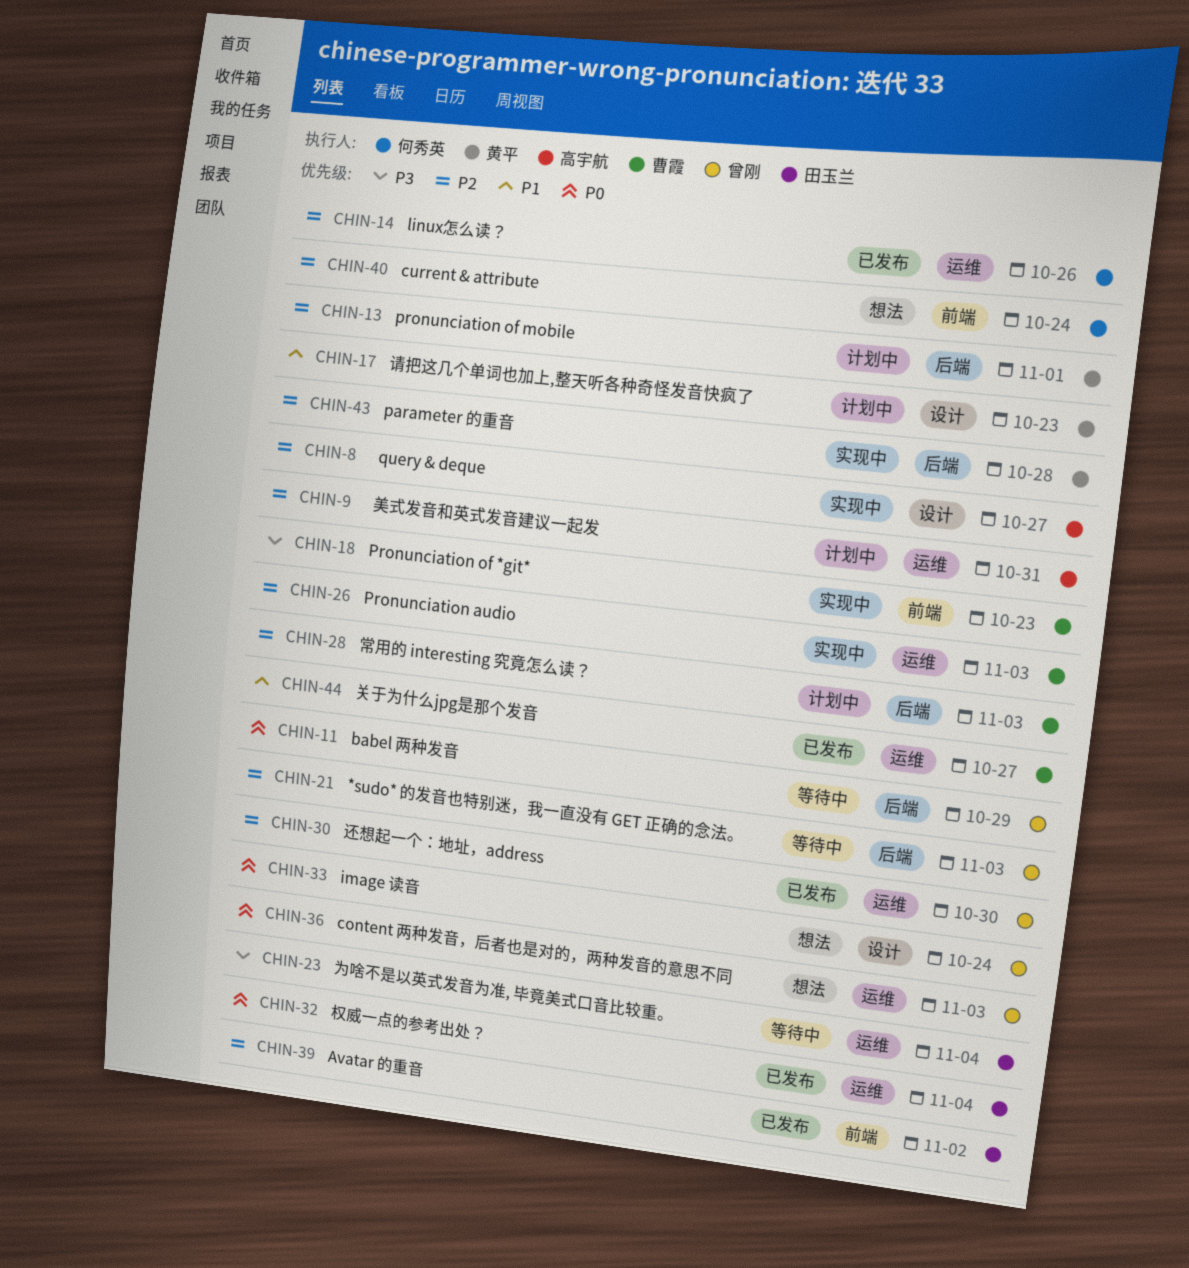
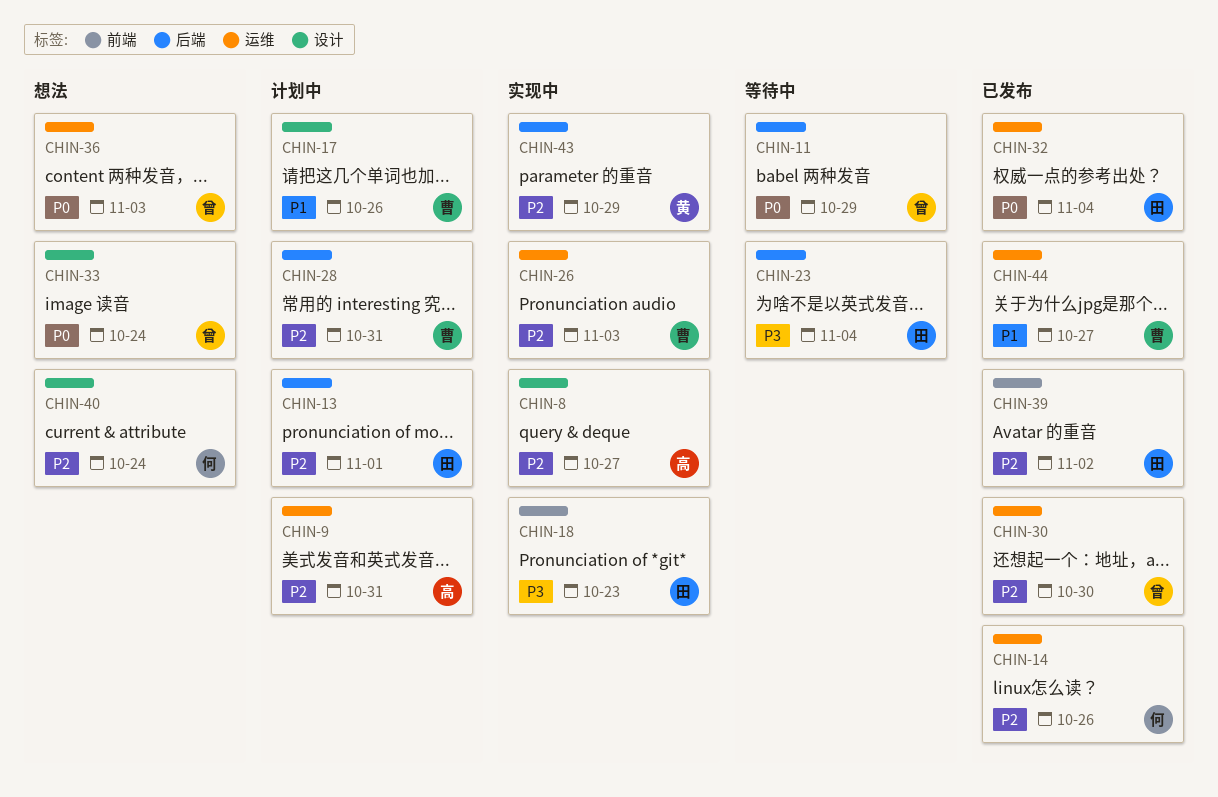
CHIN-13, owner: 黄平 -> 田玉兰
CHIN-17, owner: 黄平 -> 曹霞
CHIN-17, due: Oct 23 -> Oct 26
CHIN-18, owner: 曹霞 -> 田玉兰
CHIN-21: present -> none
CHIN-23, label: 运维 -> 后端
CHIN-28, due: Nov 3 -> Oct 31
CHIN-40, label: 前端 -> 设计
CHIN-43, due: Oct 28 -> Oct 29

